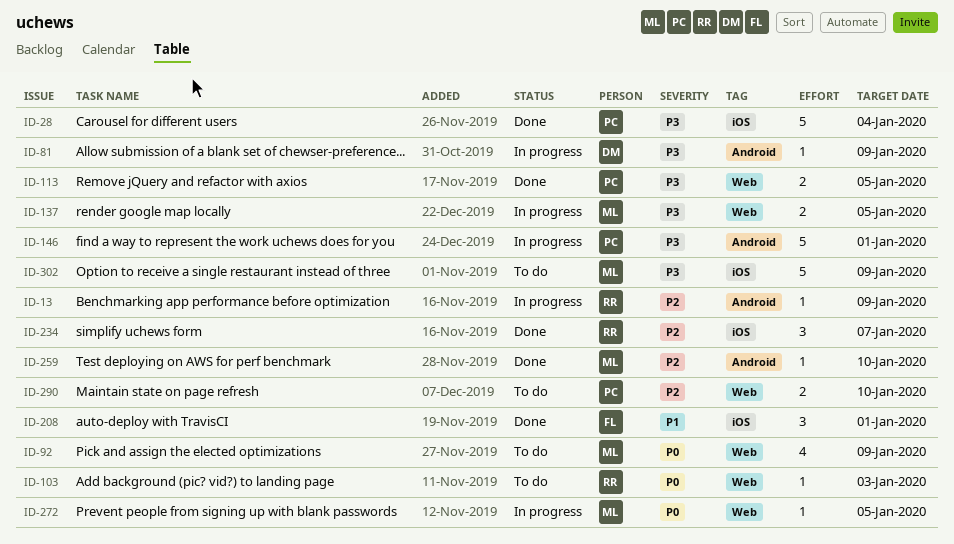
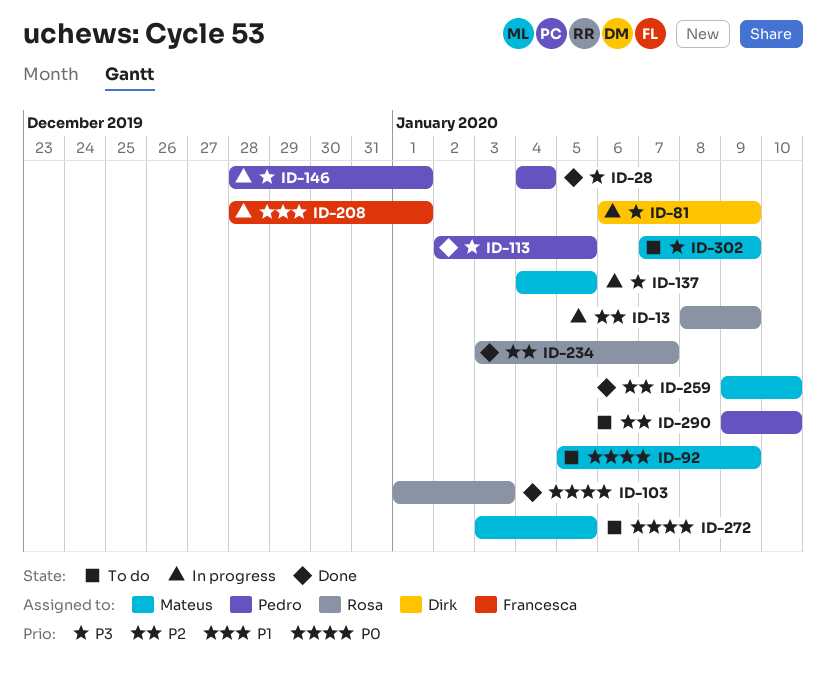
ID-103, status: To do -> Done
ID-208, status: Done -> In progress
ID-272, status: In progress -> To do

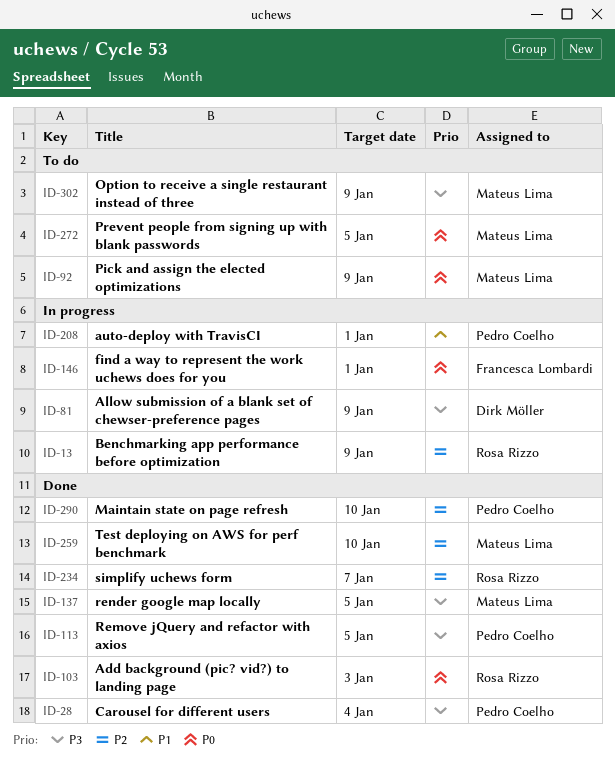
ID-137, status: In progress -> Done
ID-146, owner: Pedro Coelho -> Francesca Lombardi
ID-146, priority: P3 -> P0
ID-208, owner: Francesca Lombardi -> Pedro Coelho
ID-290, status: To do -> Done

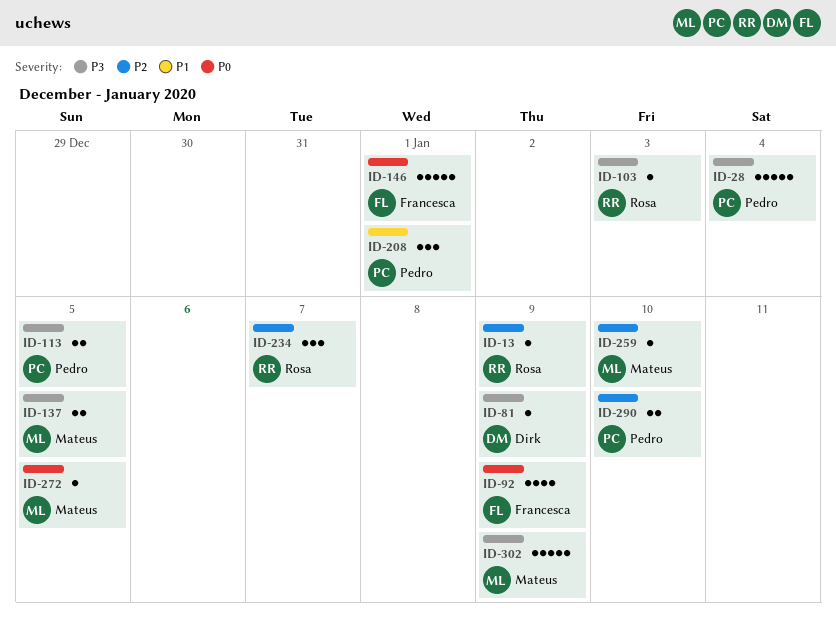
ID-92, owner: Mateus Lima -> Francesca Lombardi
ID-103, priority: P0 -> P3

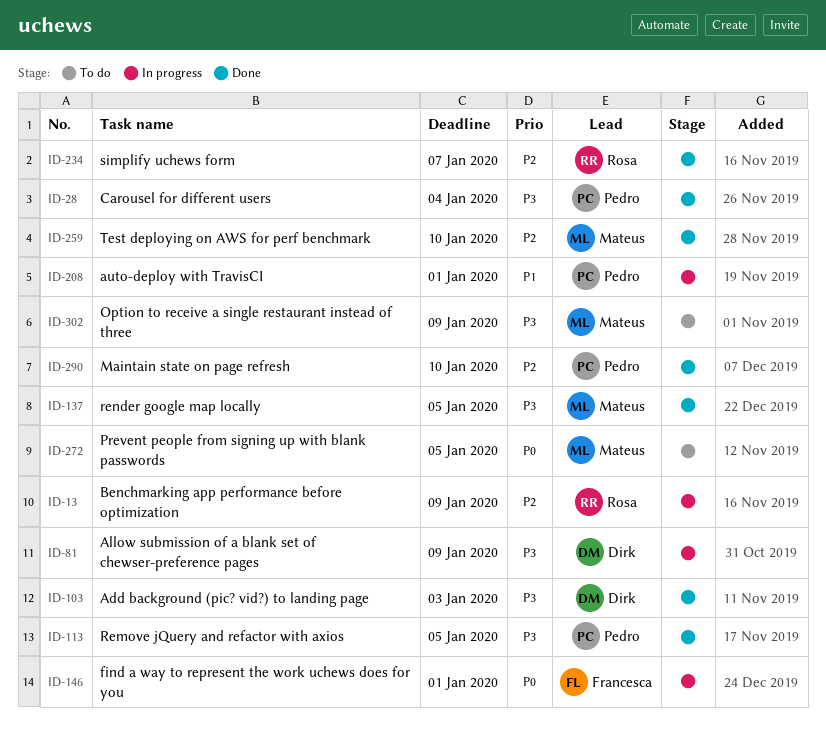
ID-92: present -> none
ID-103, owner: Rosa -> Dirk

